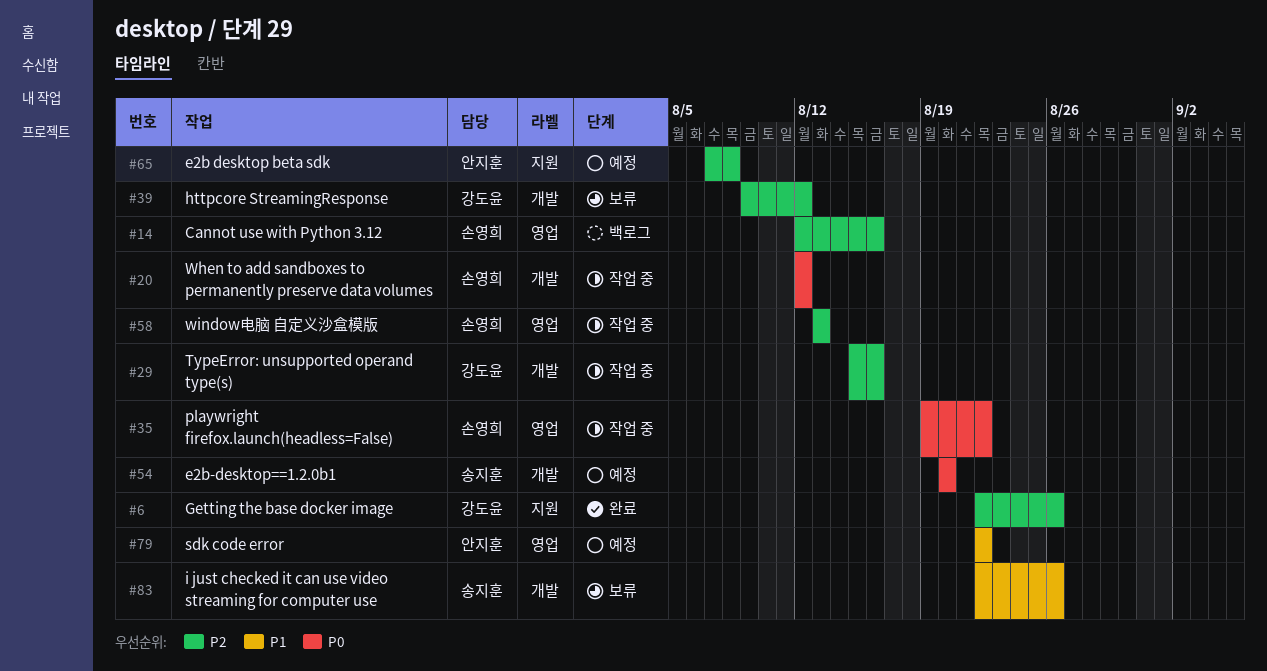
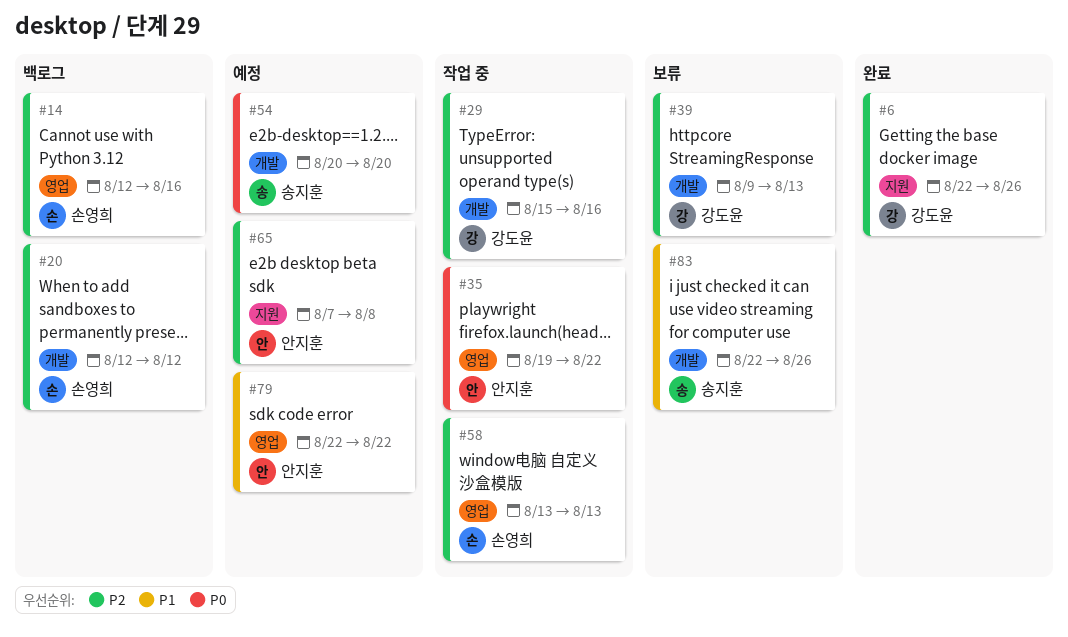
#20, status: 작업 중 -> 백로그
#20, priority: P0 -> P2
#35, owner: 손영희 -> 안지훈
#39, due: Aug 12 -> Aug 13

